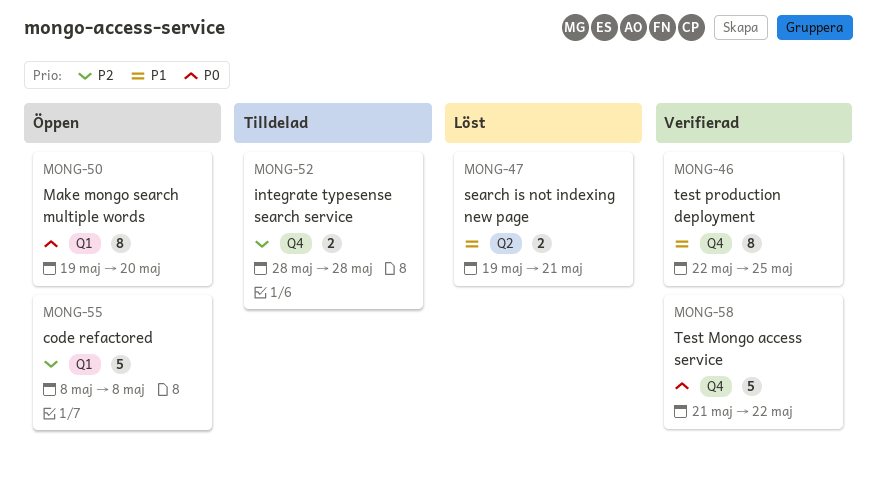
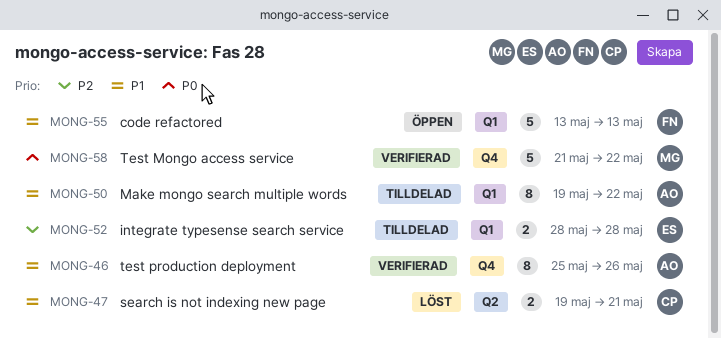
MONG-46, start: May 22 -> May 25
MONG-46, due: May 25 -> May 26
MONG-50, status: Öppen -> Tilldelad
MONG-50, priority: P0 -> P1
MONG-50, due: May 20 -> May 22
MONG-52, label: Q4 -> Q1
MONG-55, priority: P2 -> P1
MONG-55, start: May 8 -> May 13
MONG-55, due: May 8 -> May 13

